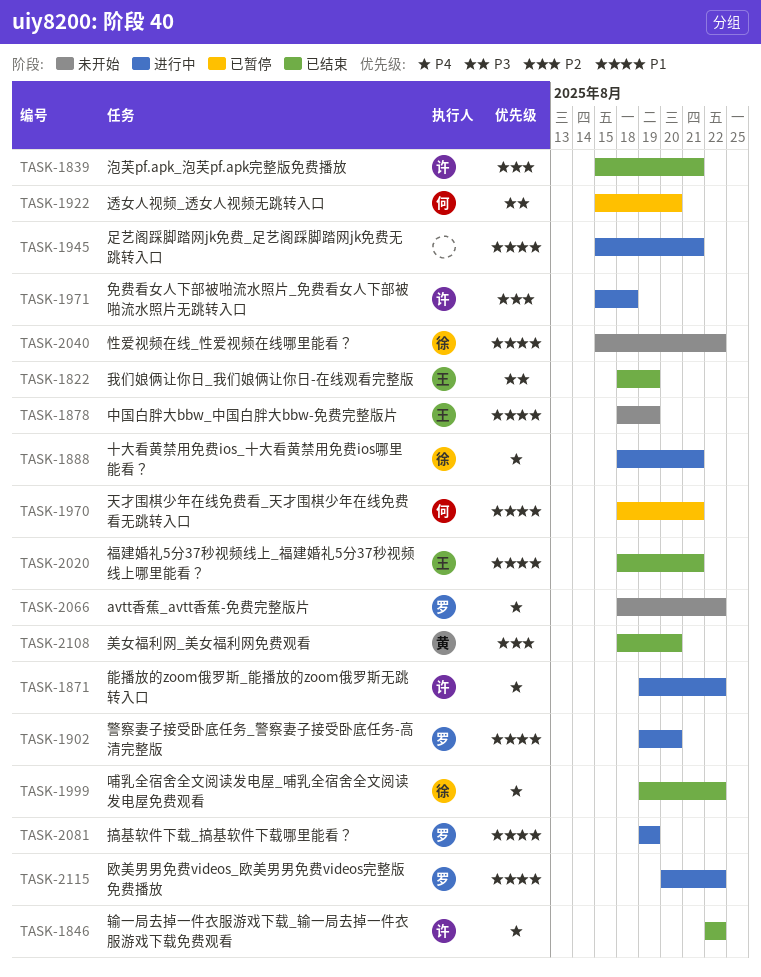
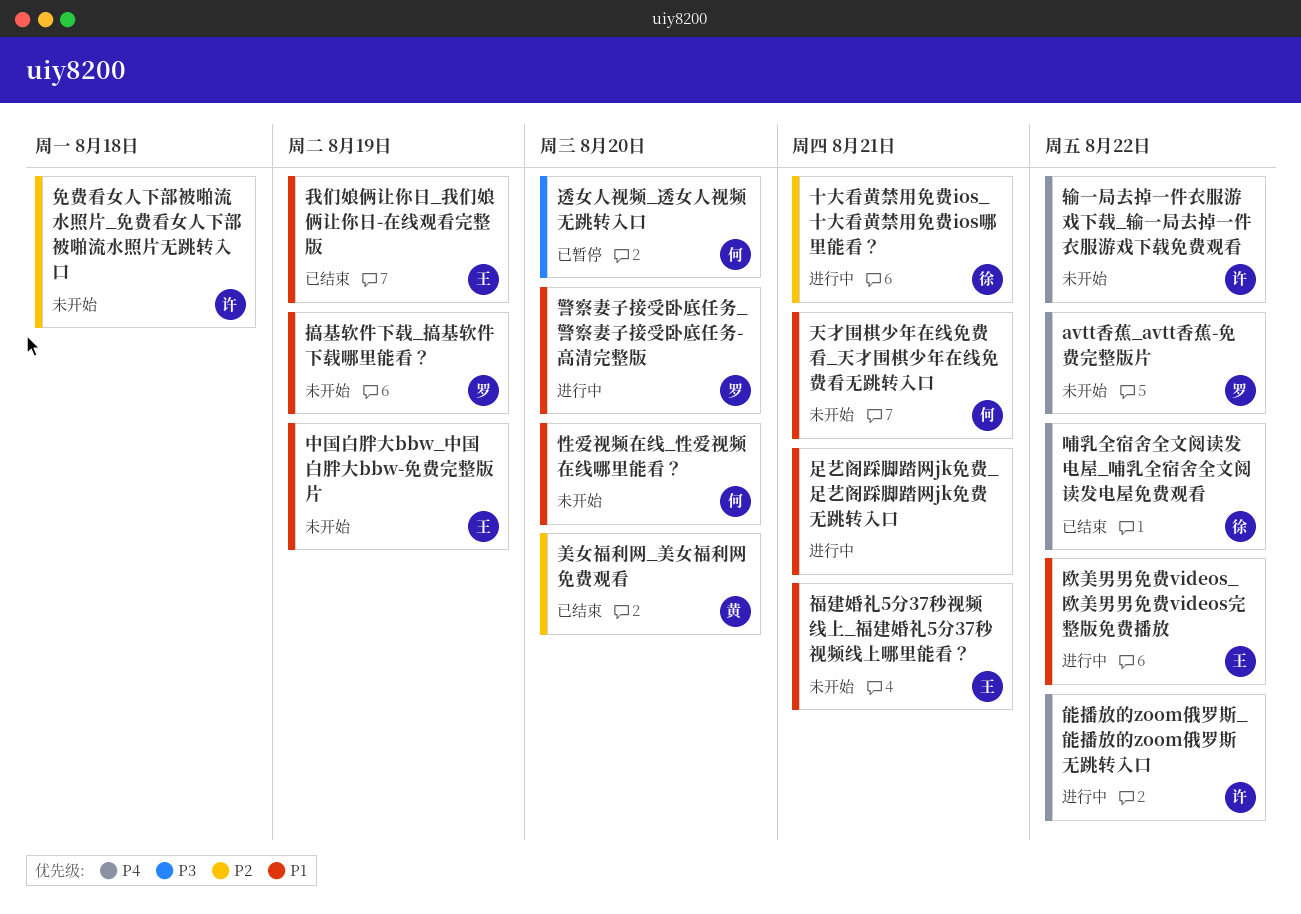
免费看女人下部被啪流水照片_免费看女人下部被啪流水照片无跳转入口, status: 进行中 -> 未开始
十大看黄禁用免费ios_十大看黄禁用免费ios哪里能看？, priority: P4 -> P2
天才围棋少年在线免费看_天才围棋少年在线免费看无跳转入口, status: 已暂停 -> 未开始
性爱视频在线_性爱视频在线哪里能看？, owner: 徐 -> 何
性爱视频在线_性爱视频在线哪里能看？, due: Aug 22 -> Aug 20
我们娘俩让你日_我们娘俩让你日-在线观看完整版, priority: P3 -> P1
搞基软件下载_搞基软件下载哪里能看？, status: 进行中 -> 未开始
欧美男男免费videos_欧美男男免费videos完整版免费播放, owner: 罗 -> 王
泡芙pf.apk_泡芙pf.apk完整版免费播放: present -> none
福建婚礼5分37秒视频线上_福建婚礼5分37秒视频线上哪里能看？, status: 已结束 -> 未开始
输一局去掉一件衣服游戏下载_输一局去掉一件衣服游戏下载免费观看, status: 已结束 -> 未开始

